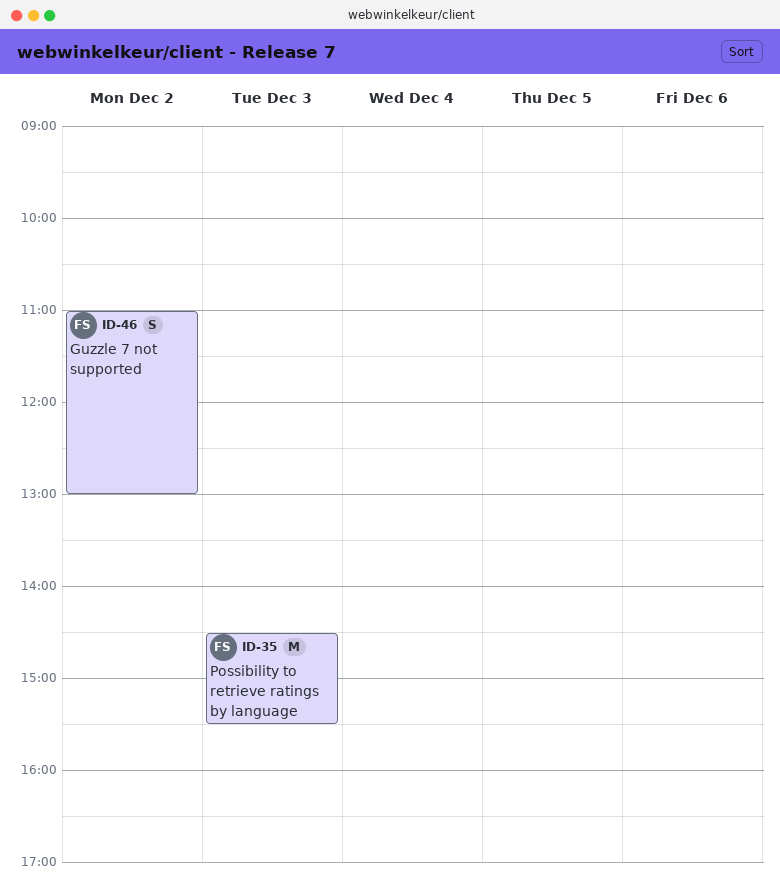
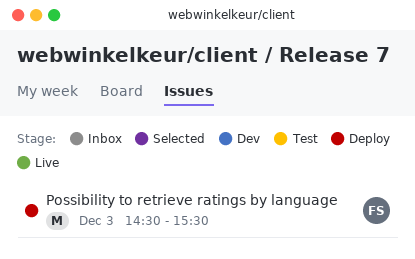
Guzzle 7 not supported: present -> none

